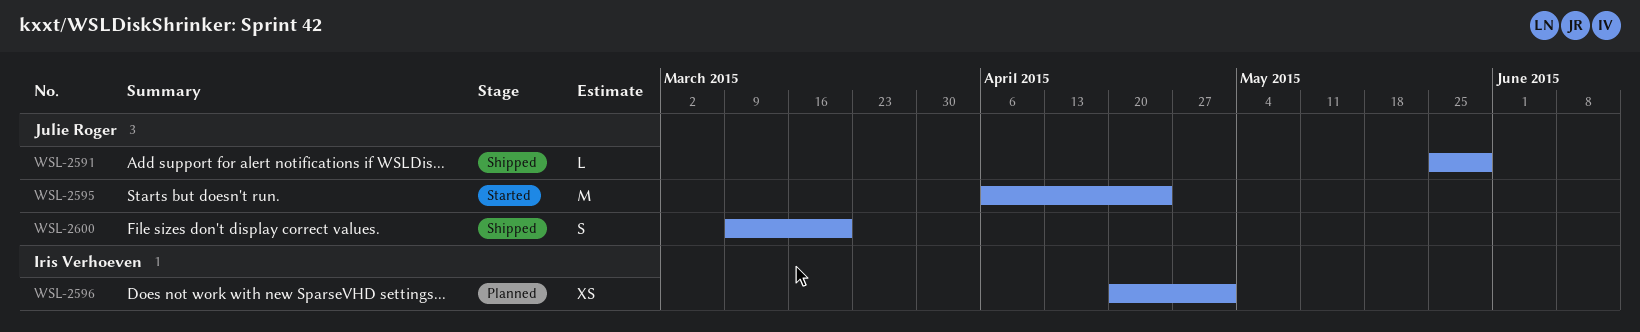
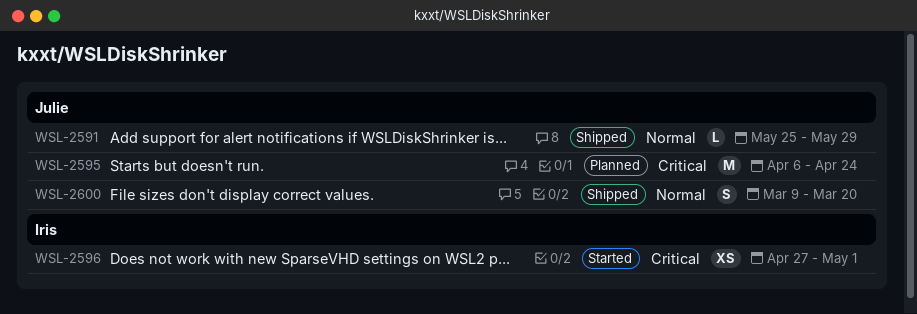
WSL-2595, status: Started -> Planned
WSL-2596, status: Planned -> Started
WSL-2596, start: Apr 20 -> Apr 27

